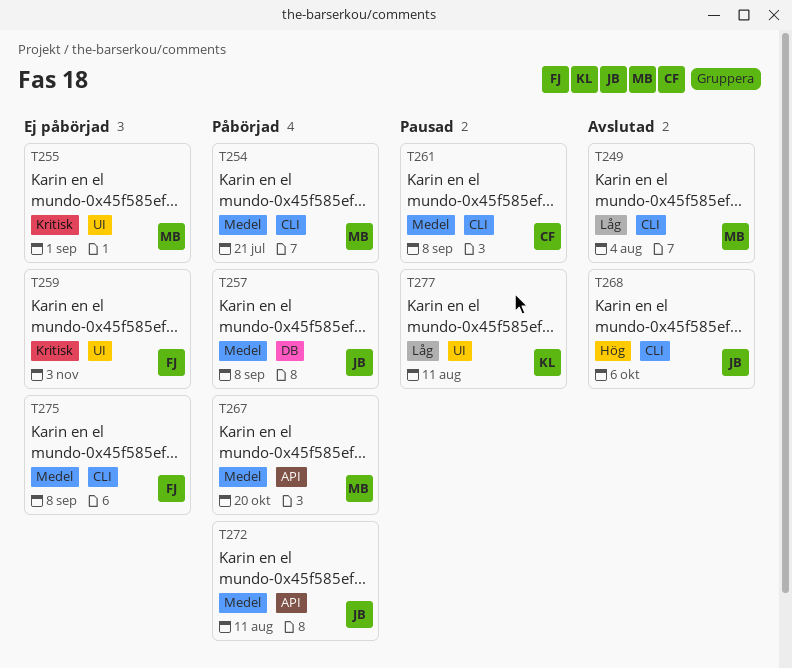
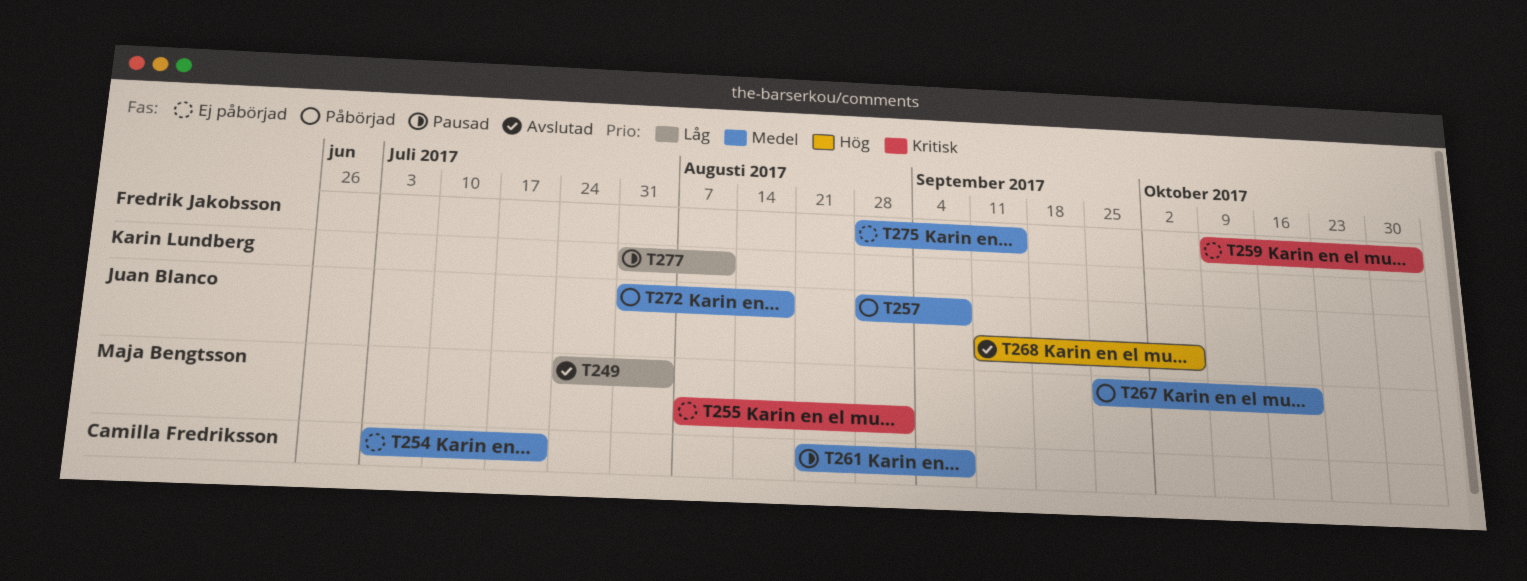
T254, status: Påbörjad -> Ej påbörjad
T254, owner: Maja Bengtsson -> Camilla Fredriksson
T272, due: Aug 11 -> Aug 18
T275, due: Sep 8 -> Sep 15

